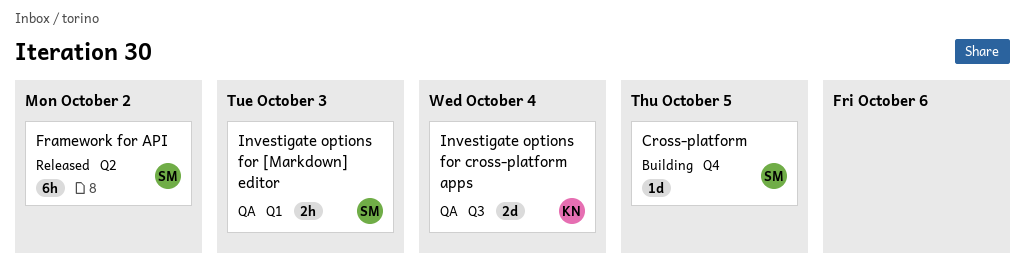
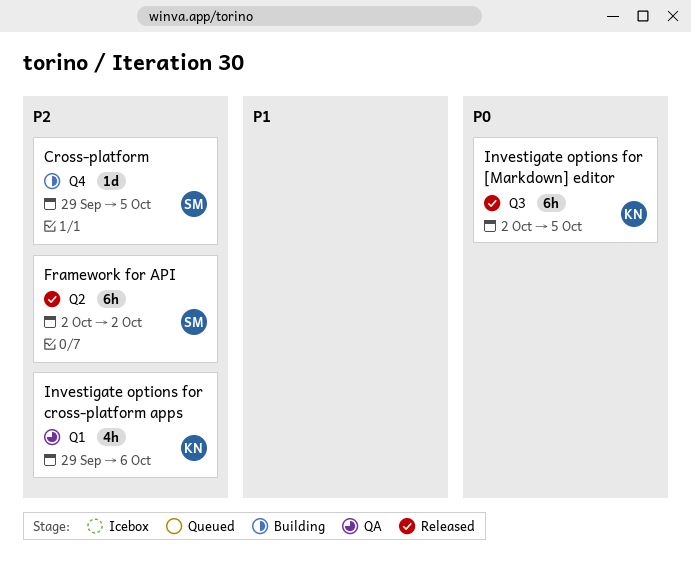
Investigate options for [Markdown] editor, status: QA -> Released
Investigate options for [Markdown] editor, owner: SM -> KN
Investigate options for [Markdown] editor, label: Q1 -> Q3
Investigate options for [Markdown] editor, estimate: 2h -> 6h
Investigate options for [Markdown] editor, due: Oct 3 -> Oct 5
Investigate options for cross-platform apps, label: Q3 -> Q1
Investigate options for cross-platform apps, estimate: 2d -> 4h
Investigate options for cross-platform apps, due: Oct 4 -> Oct 6

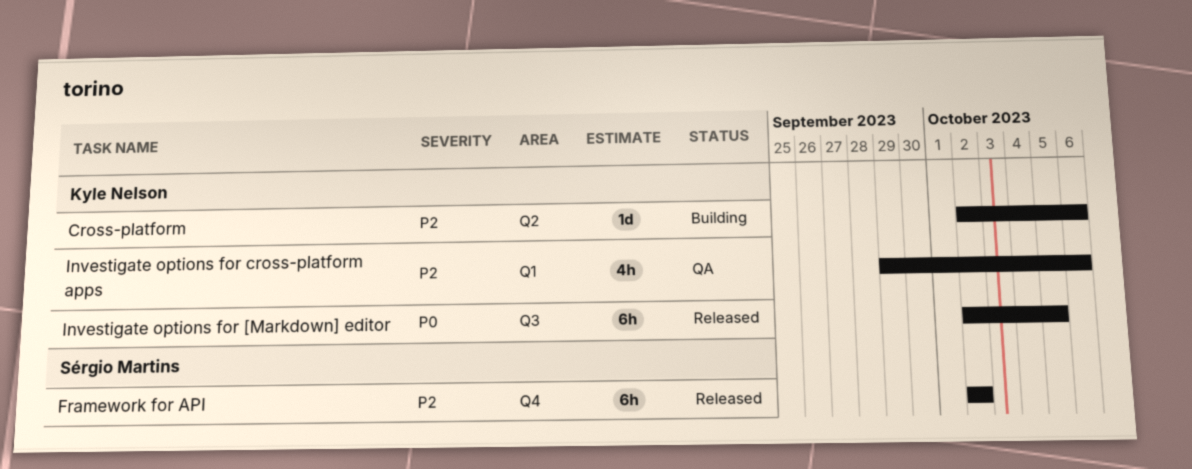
Cross-platform, owner: Sérgio Martins -> Kyle Nelson
Cross-platform, label: Q4 -> Q2
Cross-platform, start: Sep 29 -> Oct 2
Cross-platform, due: Oct 5 -> Oct 6
Framework for API, label: Q2 -> Q4

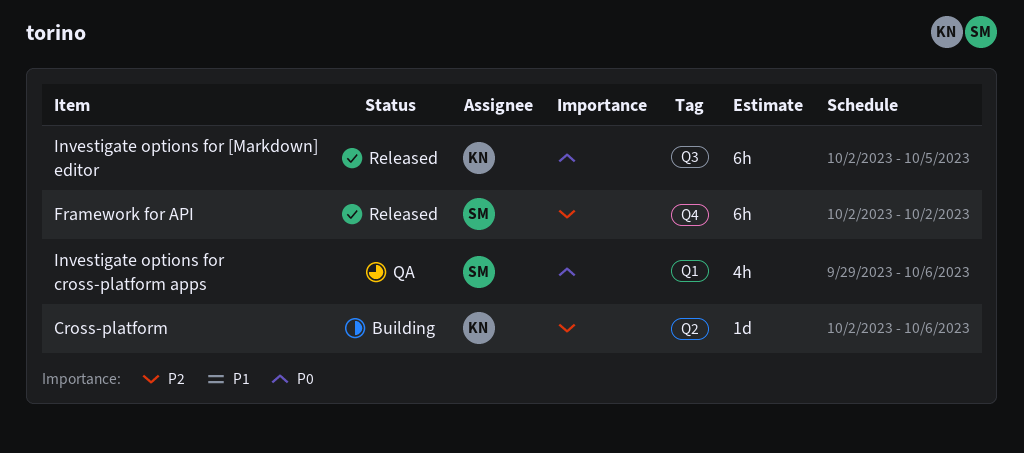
Investigate options for cross-platform apps, owner: Kyle Nelson -> Sérgio Martins
Investigate options for cross-platform apps, priority: P2 -> P0

